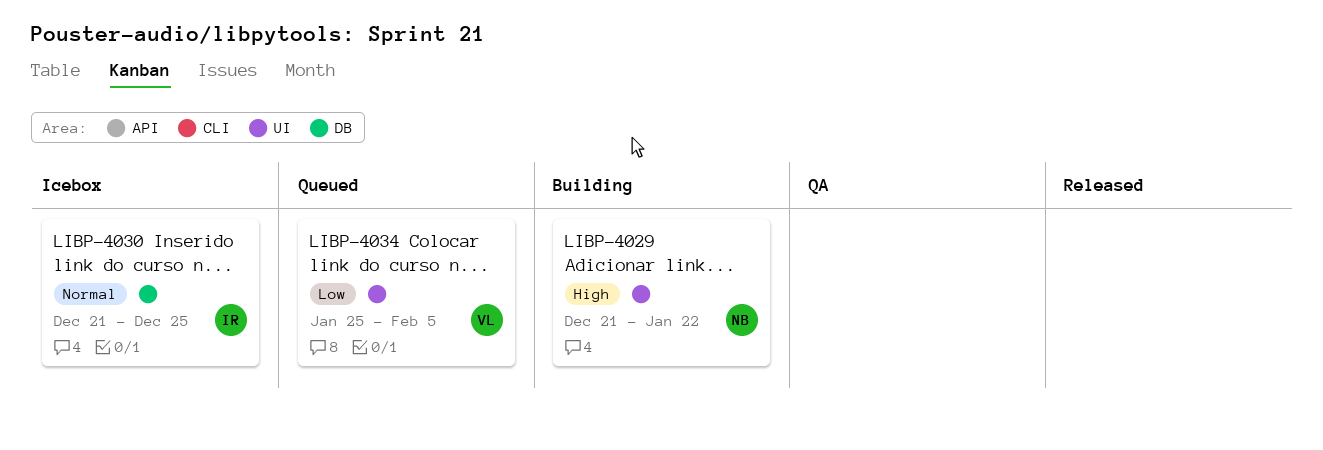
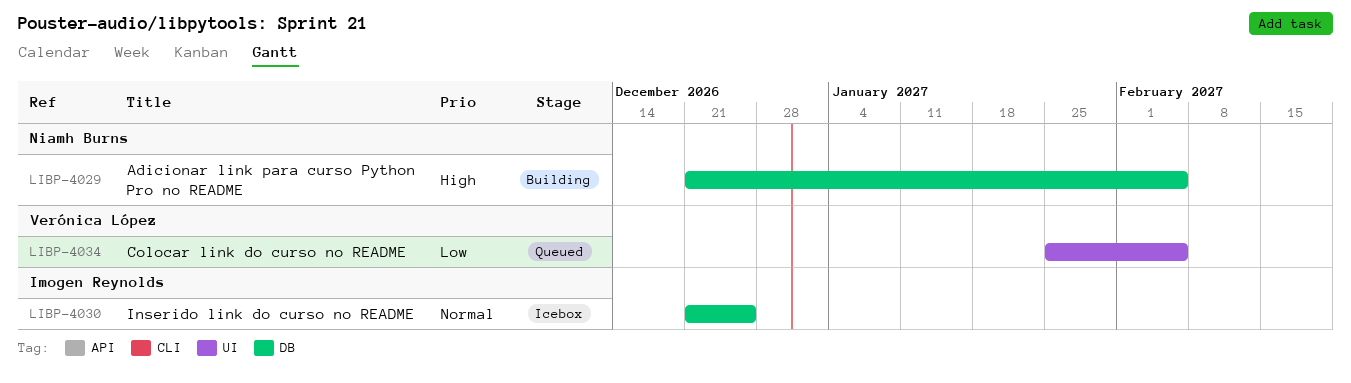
LIBP-4029, label: UI -> DB
LIBP-4029, due: Jan 22 -> Feb 5

